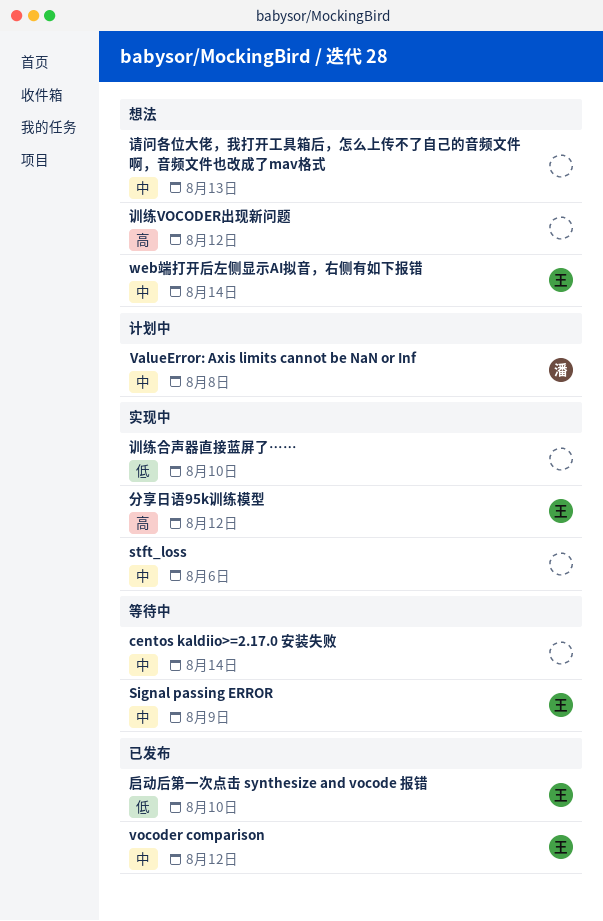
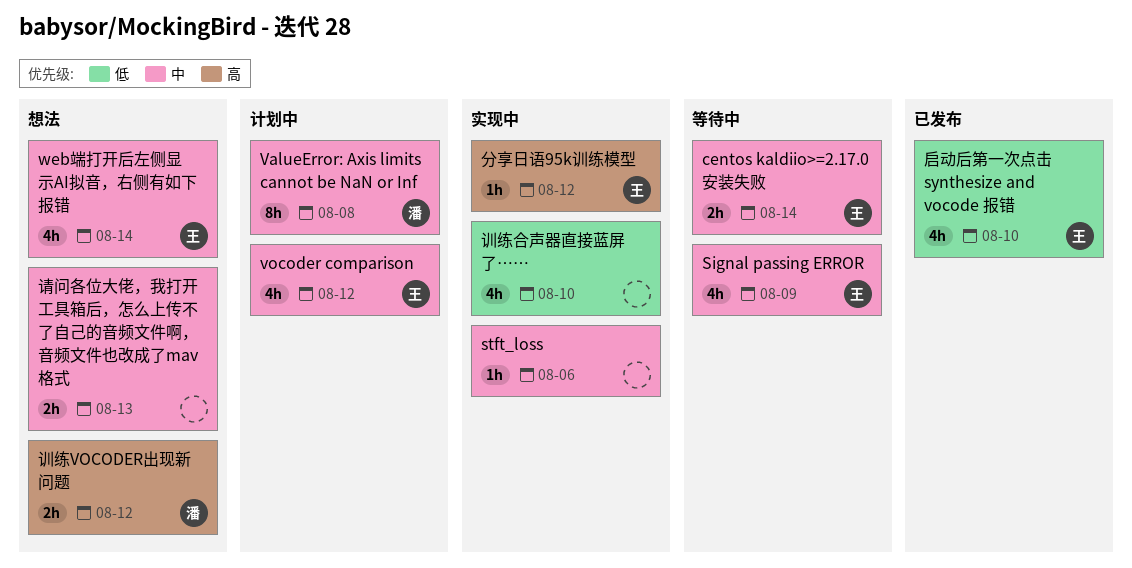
centos kaldiio>=2.17.0 安装失败, owner: none -> 王
vocoder comparison, status: 已发布 -> 计划中
训练VOCODER出现新问题, owner: none -> 潘

